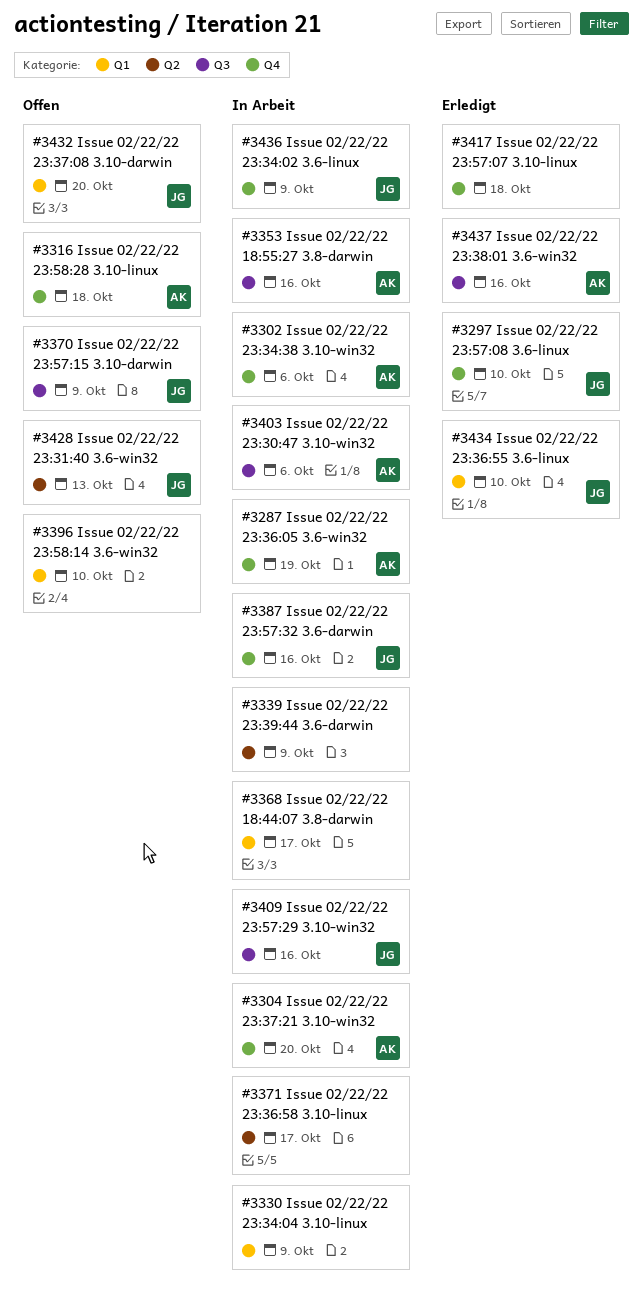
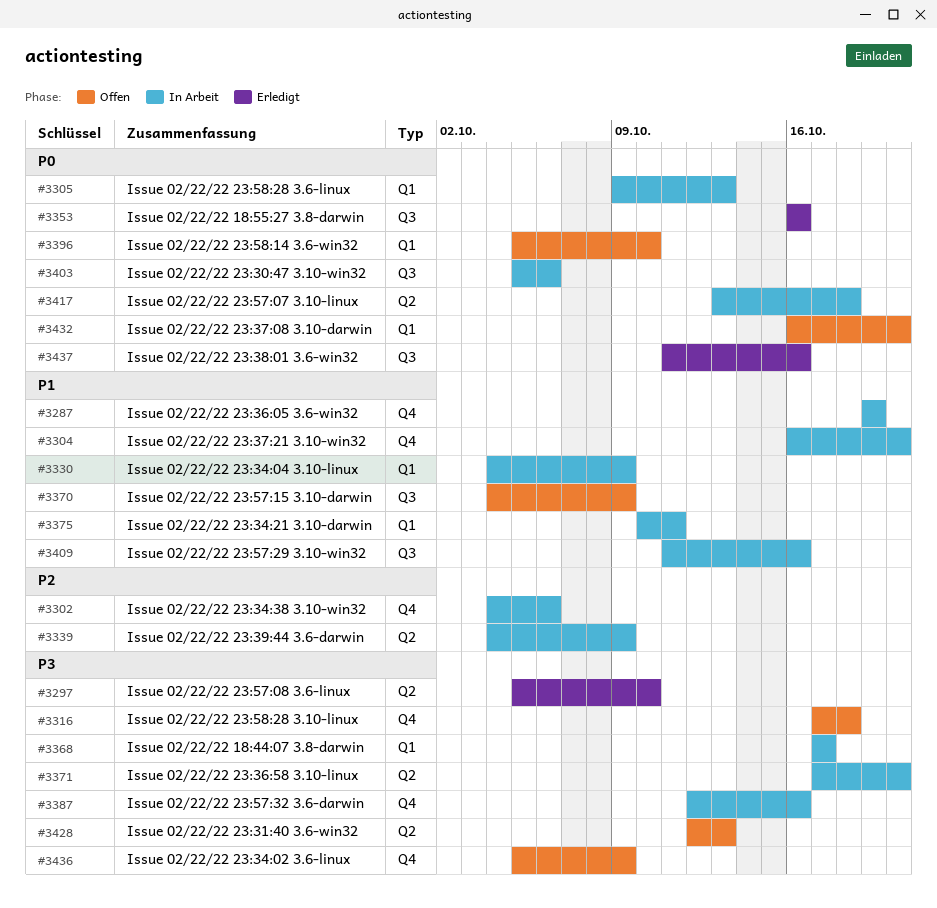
#3297, label: Q4 -> Q2
#3305: none -> present
#3353, status: In Arbeit -> Erledigt
#3371, due: Oct 17 -> Oct 20
#3375: none -> present
#3417, status: Erledigt -> In Arbeit
#3417, label: Q4 -> Q2
#3434: present -> none
#3436, status: In Arbeit -> Offen

